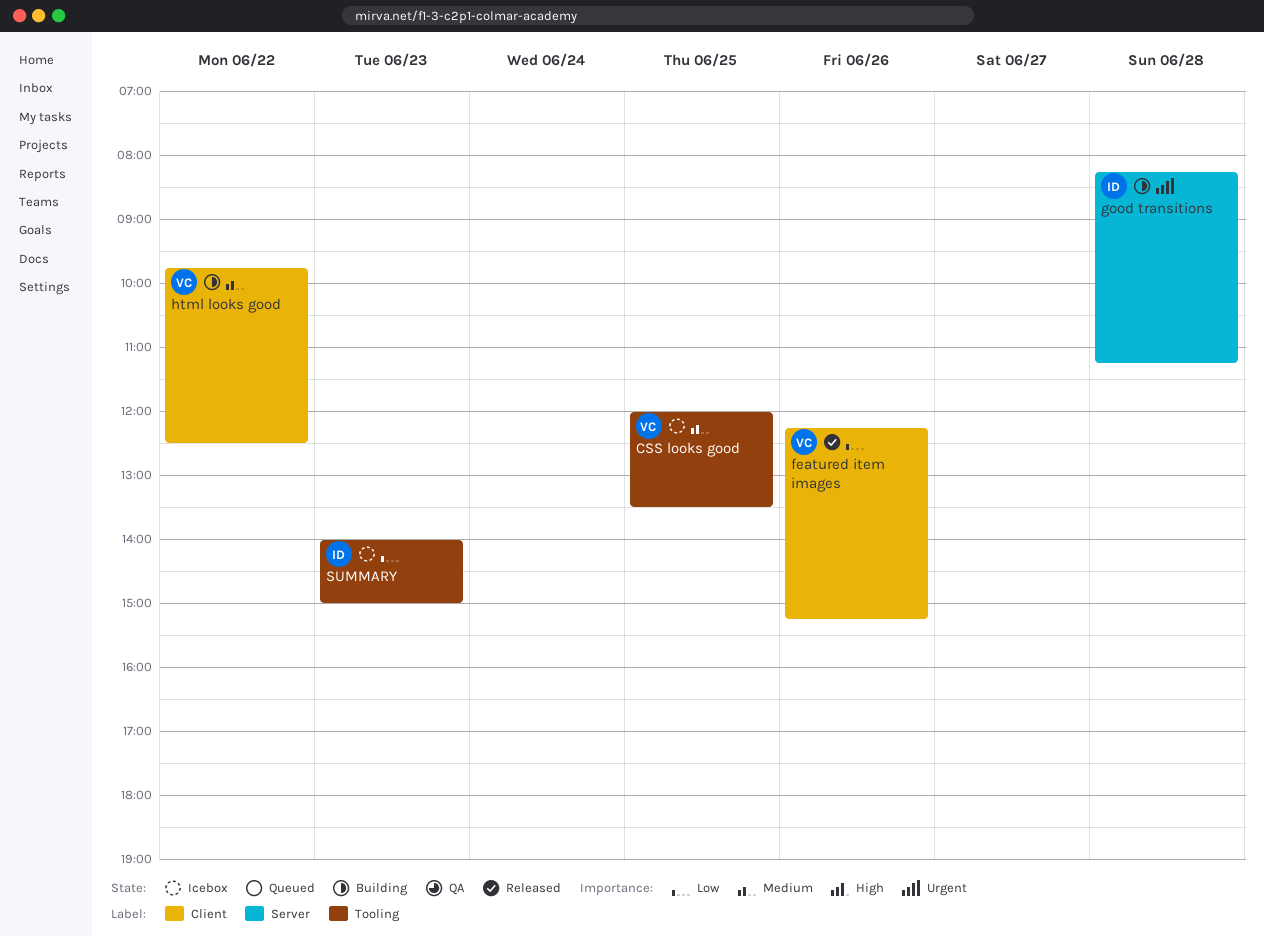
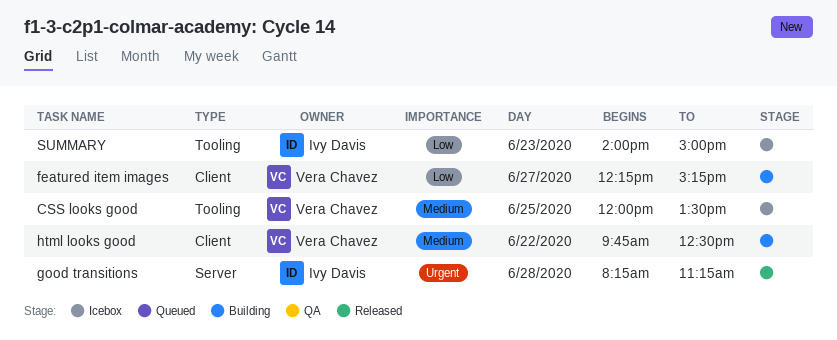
featured item images, status: Released -> Building
featured item images, day: Jun 26 -> Jun 27
good transitions, status: Building -> Released

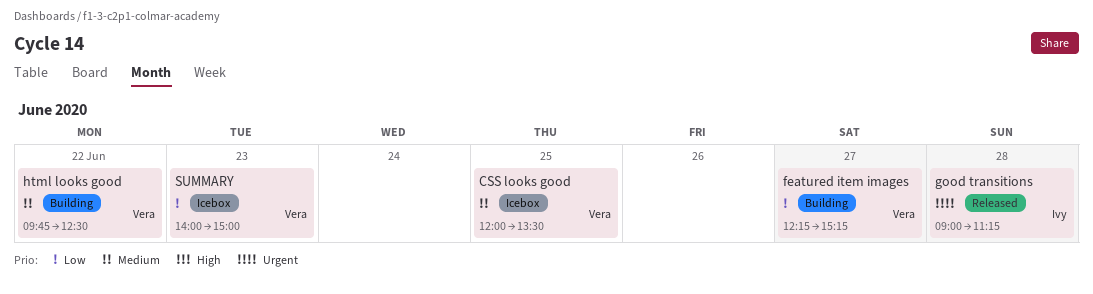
good transitions, begins: 08:15 -> 09:00
SUMMARY, owner: Ivy Davis -> Vera Chavez

